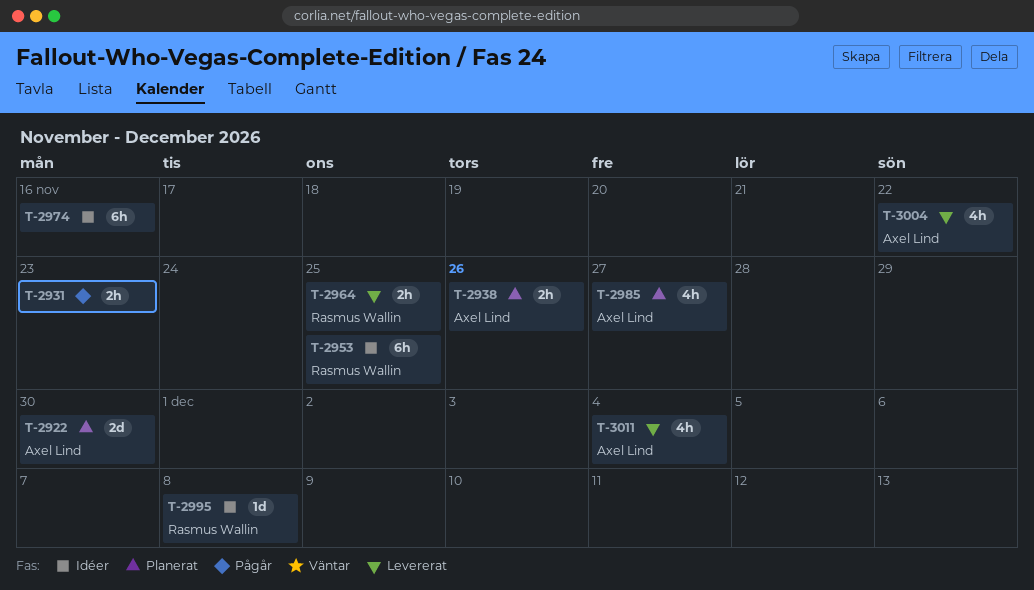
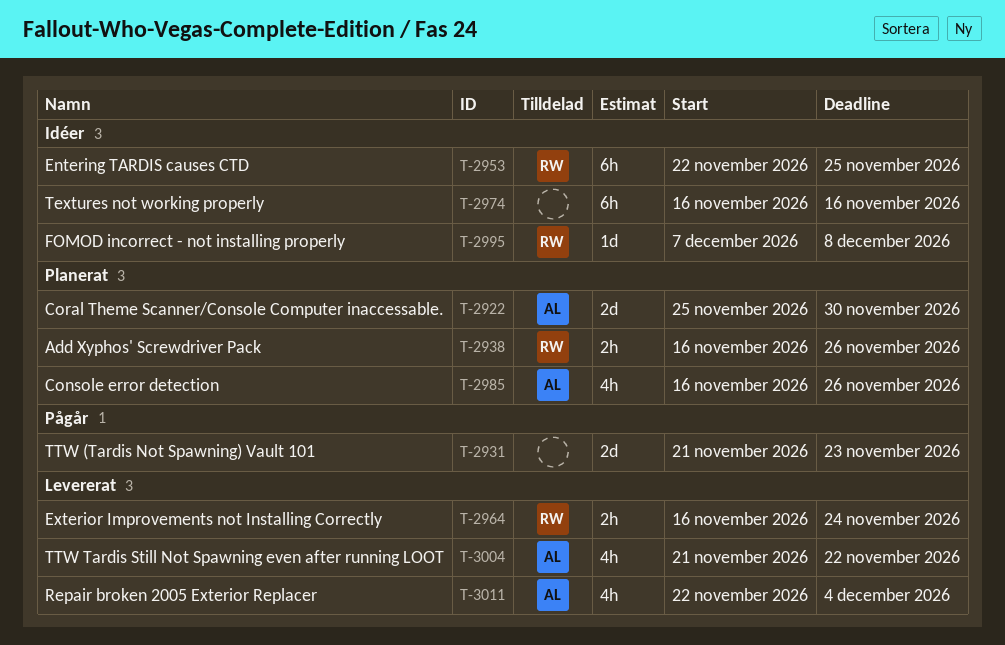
T-2931, estimate: 2h -> 2d
T-2938, owner: Axel Lind -> Rasmus Wallin
T-2964, due: Nov 25 -> Nov 24
T-2985, due: Nov 27 -> Nov 26

